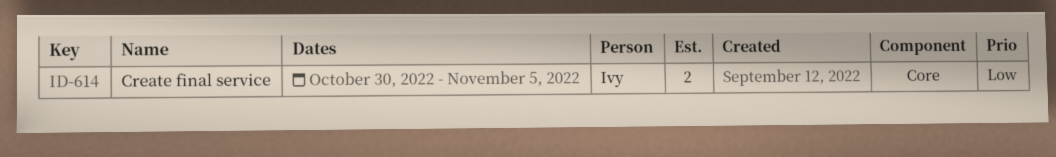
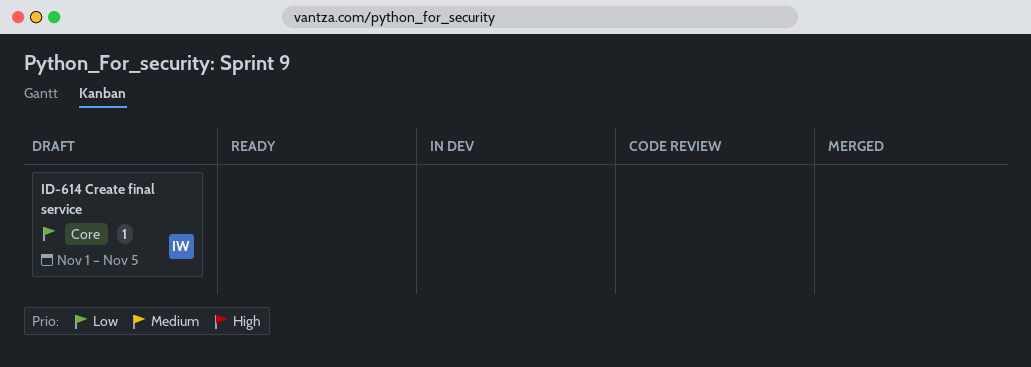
ID-614, estimate: 2 -> 1
ID-614, start: Oct 30 -> Nov 1

